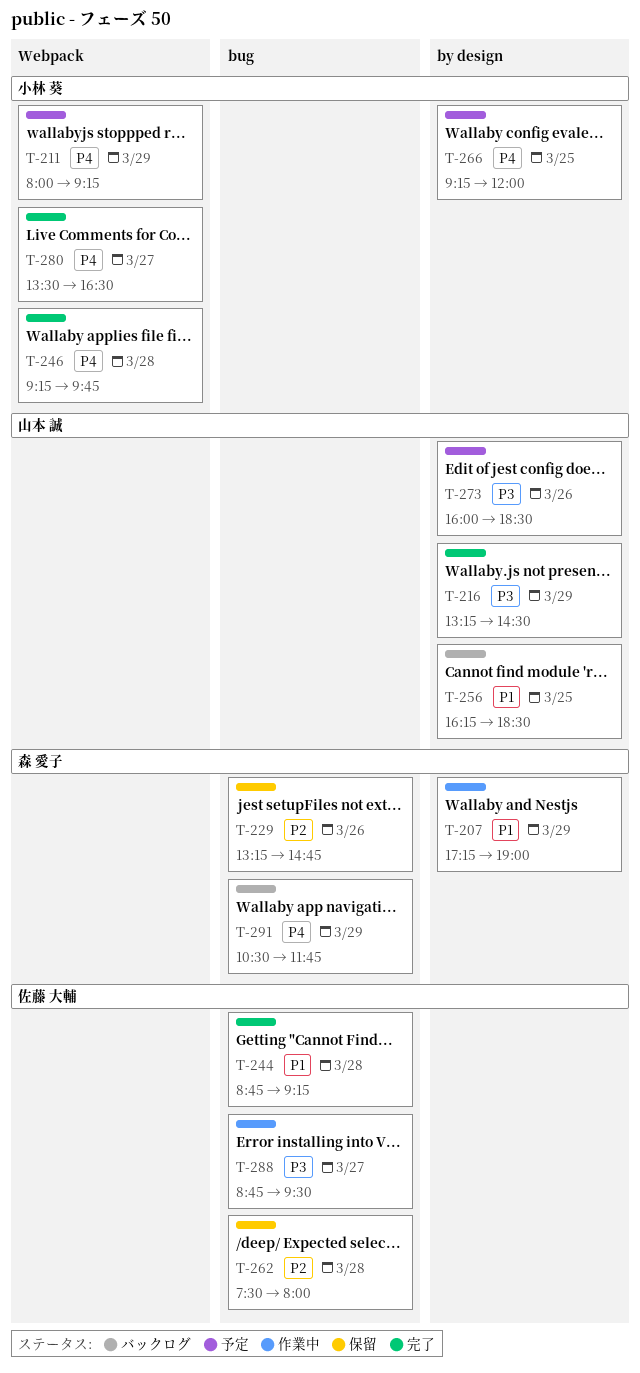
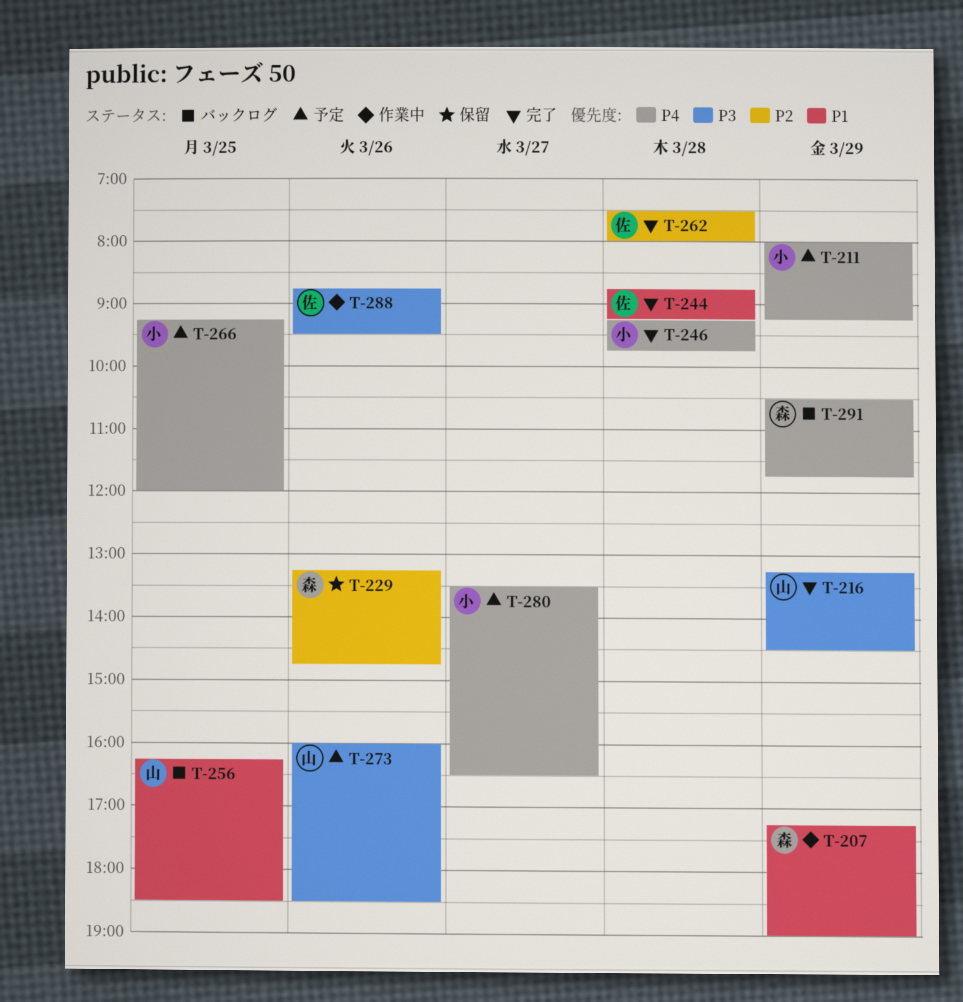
T-262, status: 保留 -> 完了
T-280, status: 完了 -> 予定
T-288, day: Mar 27 -> Mar 26

